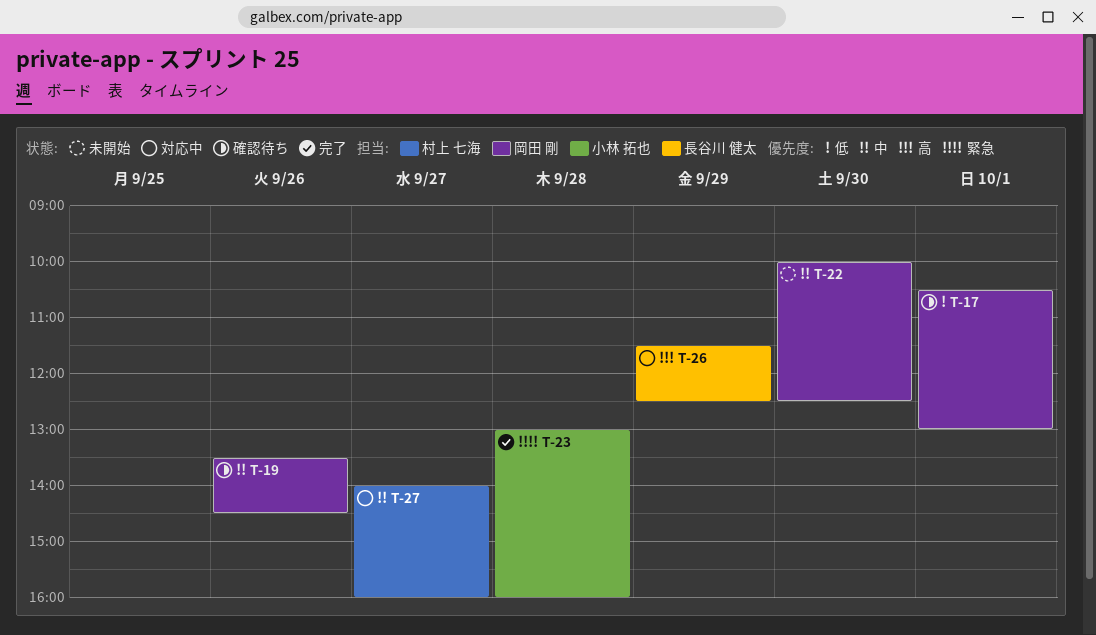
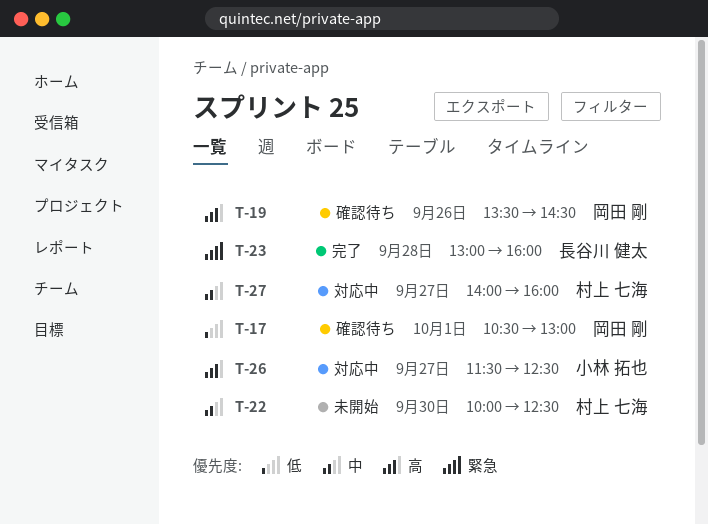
T-19, priority: 中 -> 高
T-22, owner: 岡田 剛 -> 村上 七海
T-23, owner: 小林 拓也 -> 長谷川 健太
T-26, owner: 長谷川 健太 -> 小林 拓也
T-26, day: Sep 29 -> Sep 27

